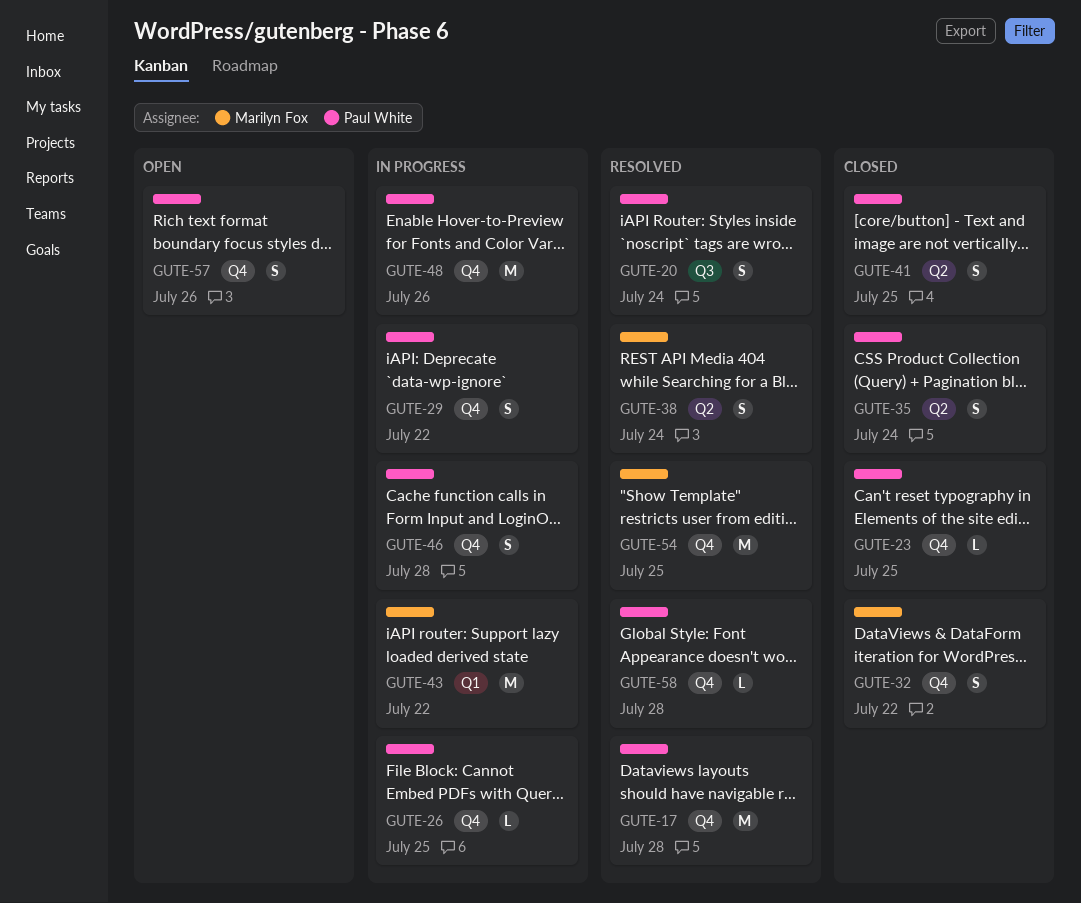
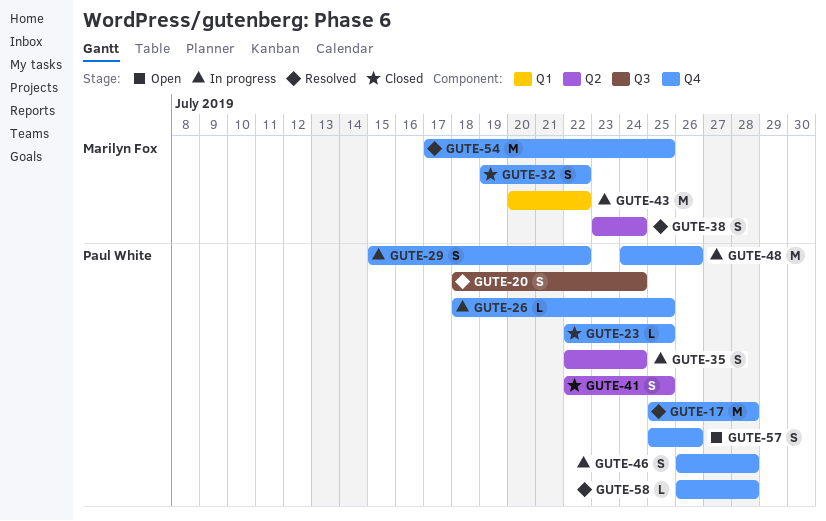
GUTE-35, status: Closed -> In progress

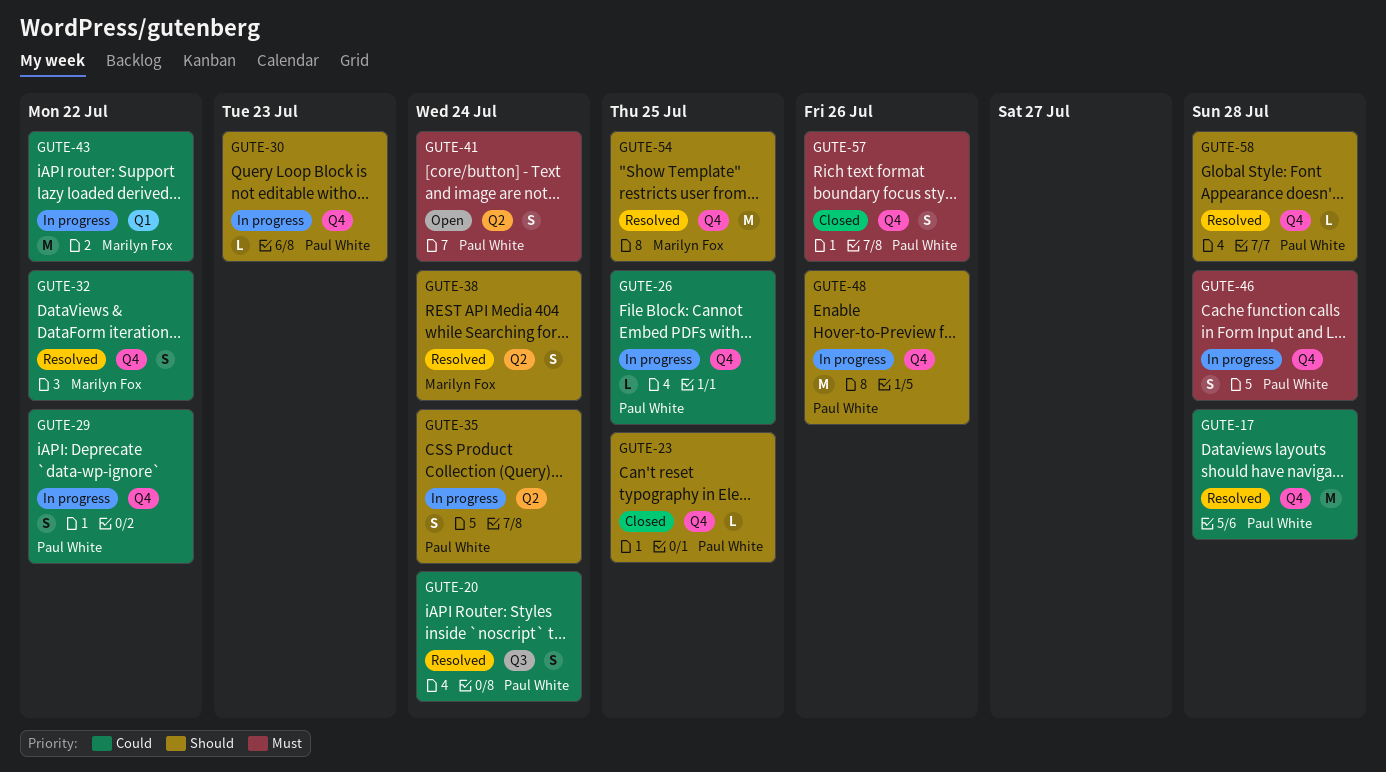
GUTE-30: none -> present
GUTE-32, status: Closed -> Resolved
GUTE-41, status: Closed -> Open
GUTE-41, due: Jul 25 -> Jul 24
GUTE-57, status: Open -> Closed

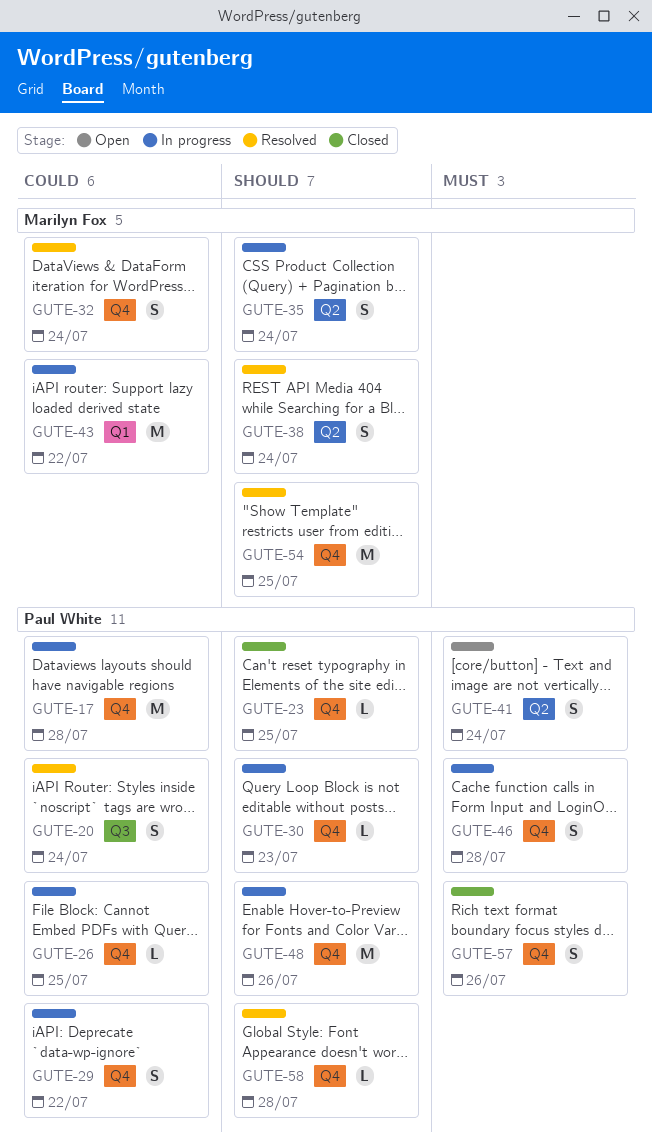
GUTE-17, status: Resolved -> In progress
GUTE-32, due: Jul 22 -> Jul 24
GUTE-35, owner: Paul White -> Marilyn Fox

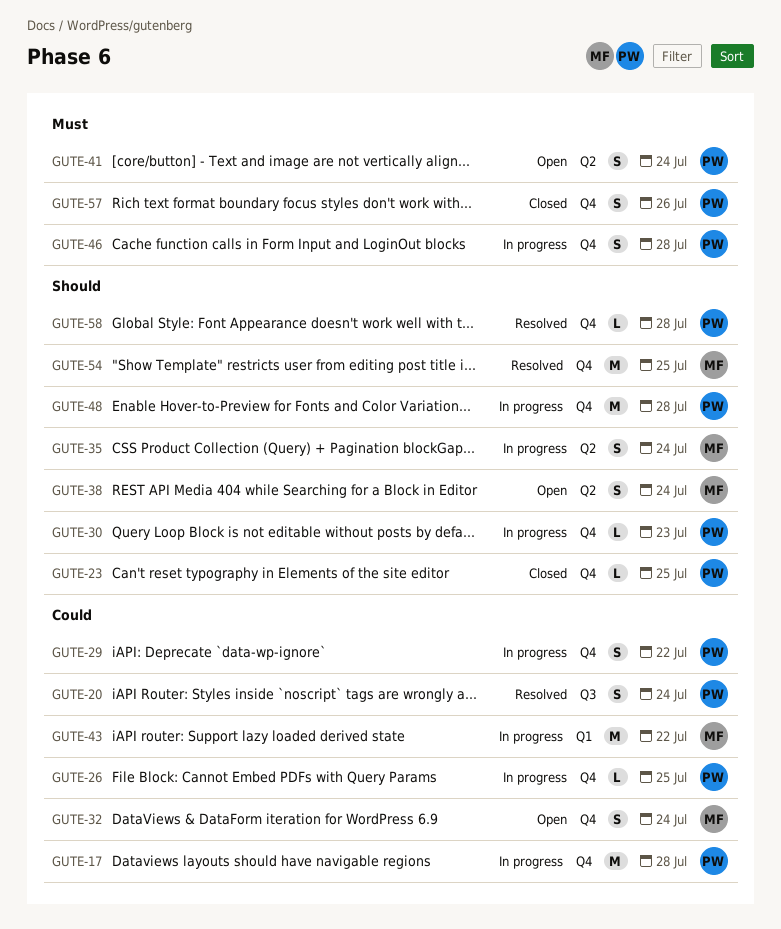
GUTE-32, status: Resolved -> Open
GUTE-38, status: Resolved -> Open
GUTE-48, due: Jul 26 -> Jul 28

